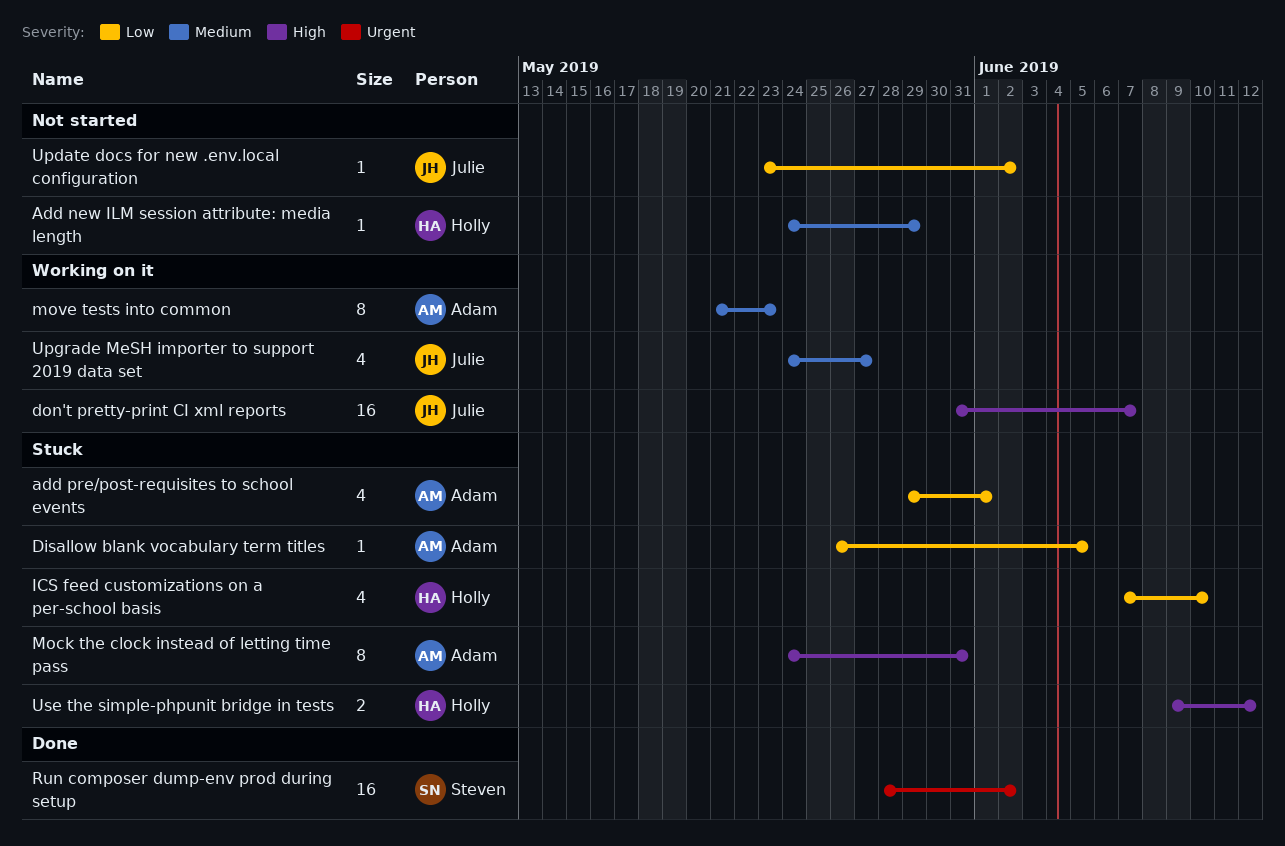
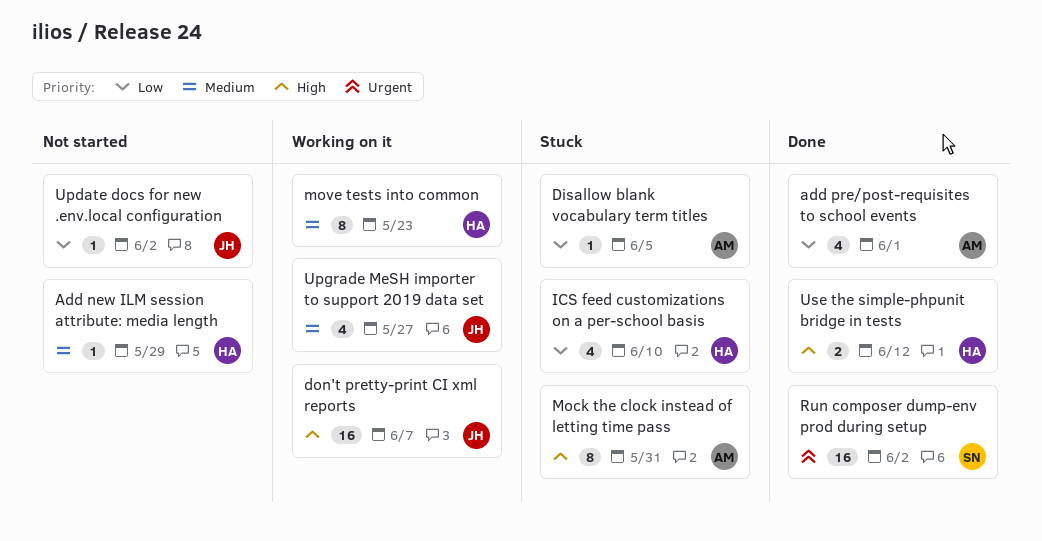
add pre/post-requisites to school events, status: Stuck -> Done
move tests into common, owner: Adam -> Holly
Use the simple-phpunit bridge in tests, status: Stuck -> Done

